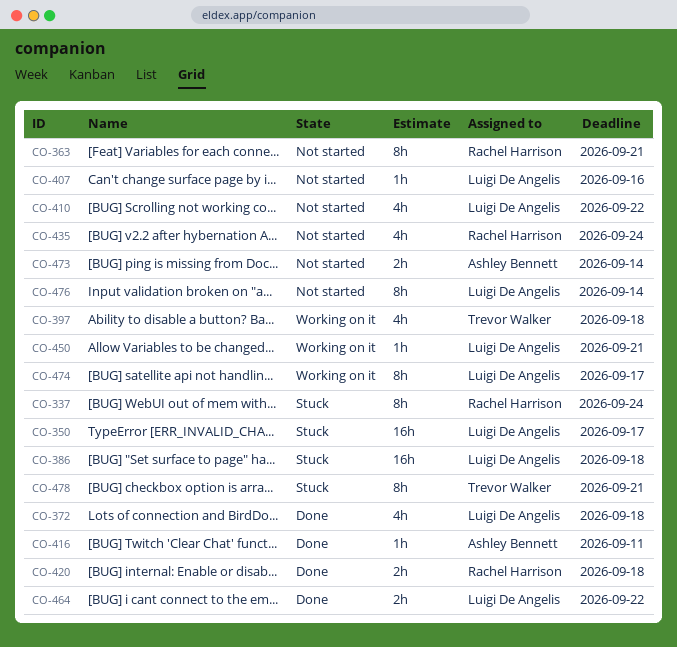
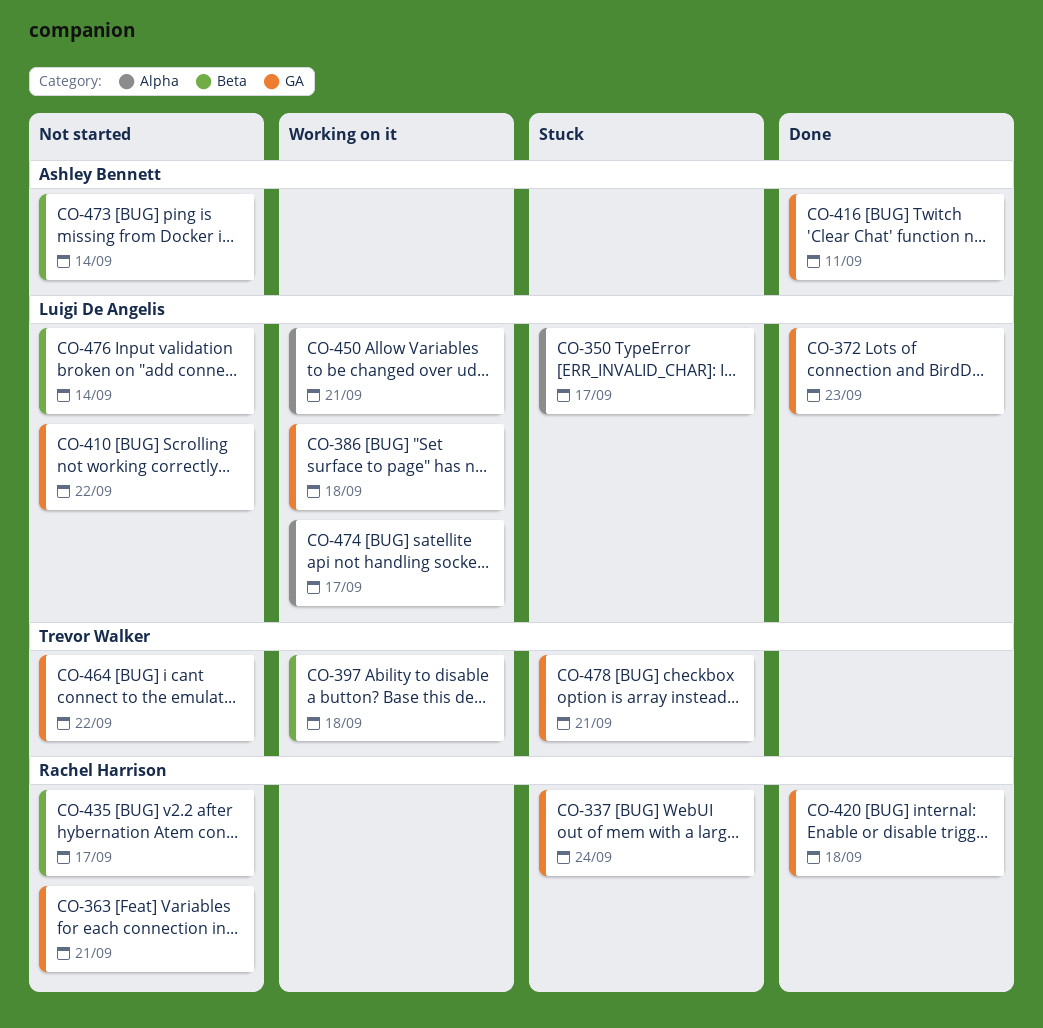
CO-372, due: Sep 18 -> Sep 23
CO-386, status: Stuck -> Working on it
CO-407: present -> none
CO-435, due: Sep 24 -> Sep 17
CO-464, status: Done -> Not started
CO-464, owner: Luigi De Angelis -> Trevor Walker

